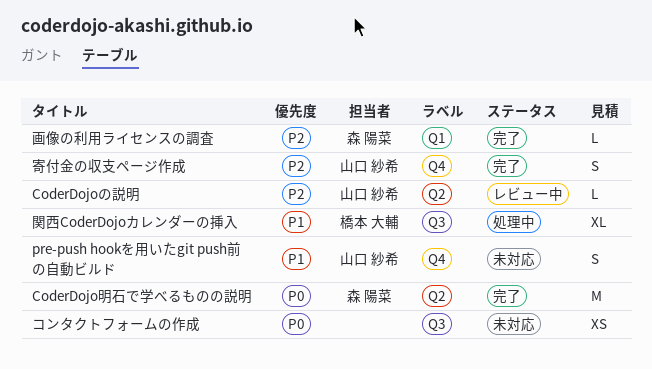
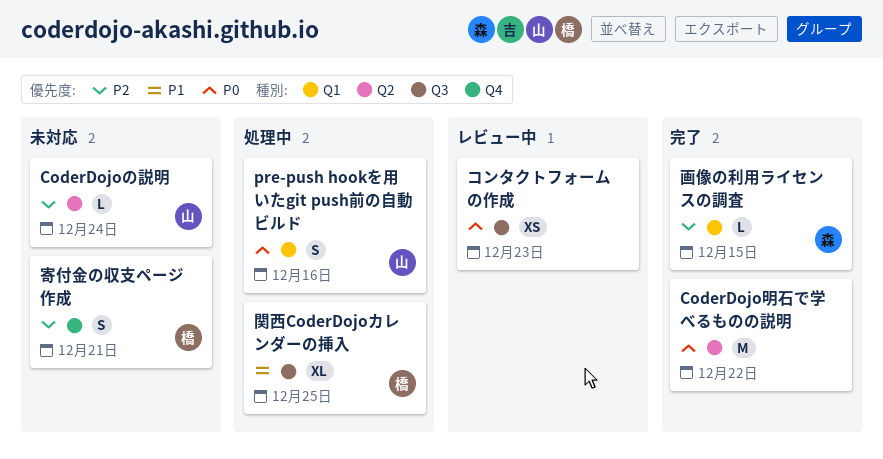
CoderDojoの説明, status: レビュー中 -> 未対応
CoderDojo明石で学べるものの説明, owner: 森 陽菜 -> none
pre-push hookを用いたgit push前の自動ビルド, status: 未対応 -> 処理中
pre-push hookを用いたgit push前の自動ビルド, priority: P1 -> P0
pre-push hookを用いたgit push前の自動ビルド, label: Q4 -> Q1
コンタクトフォームの作成, status: 未対応 -> レビュー中
寄付金の収支ページ作成, status: 完了 -> 未対応
寄付金の収支ページ作成, owner: 山口 紗希 -> 橋本 大輔

